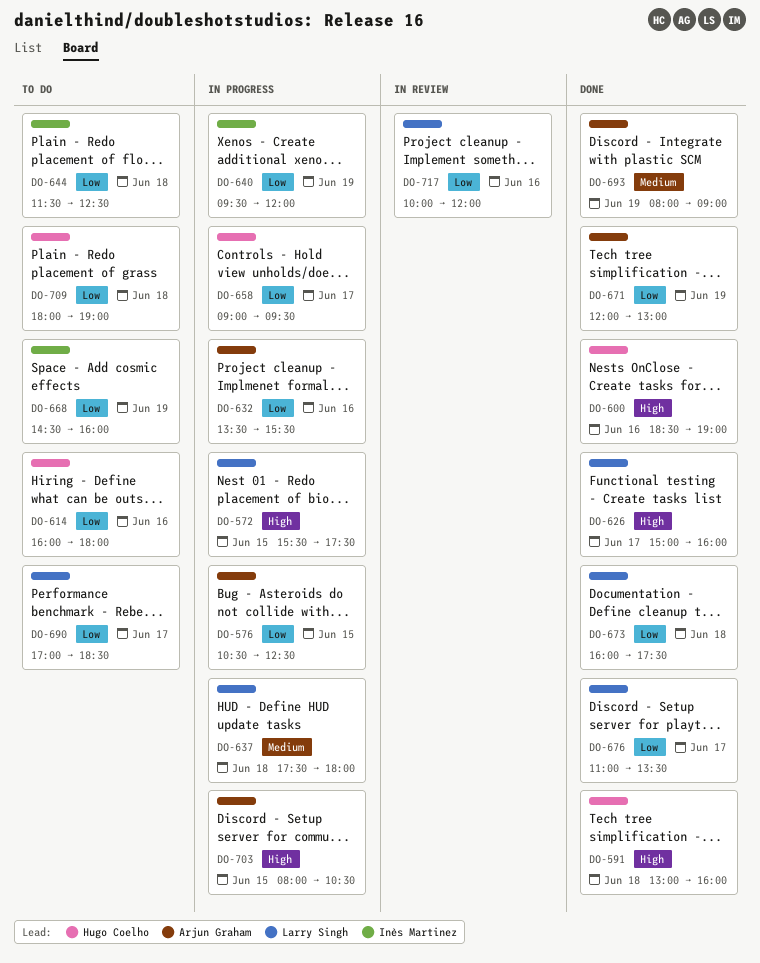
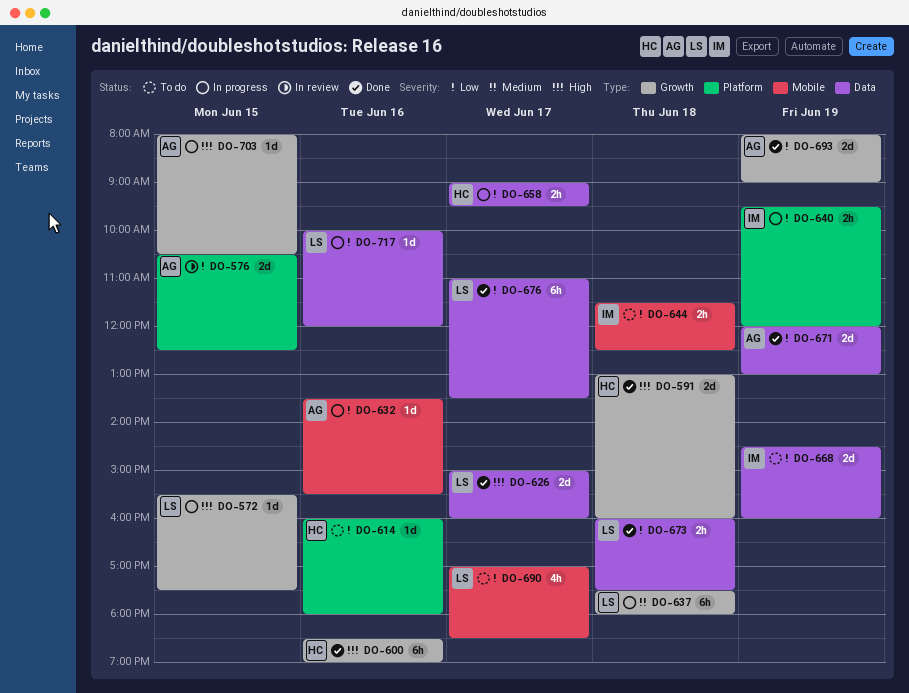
DO-576, status: In progress -> In review
DO-693, priority: Medium -> Low
DO-709: present -> none
DO-717, status: In review -> In progress

